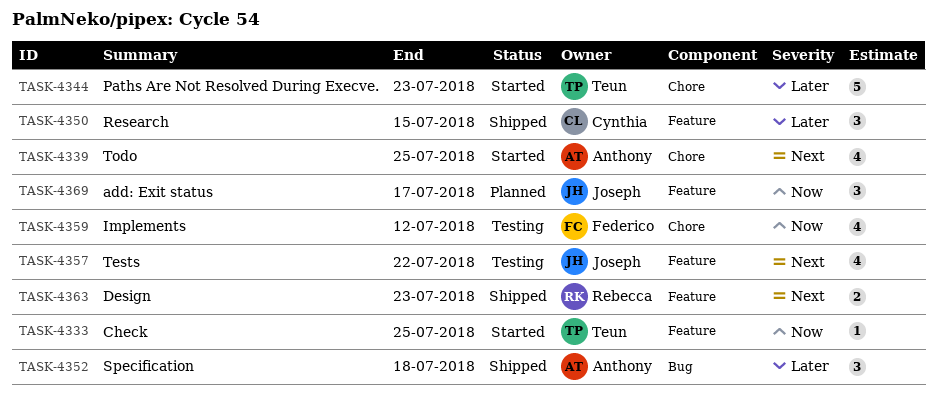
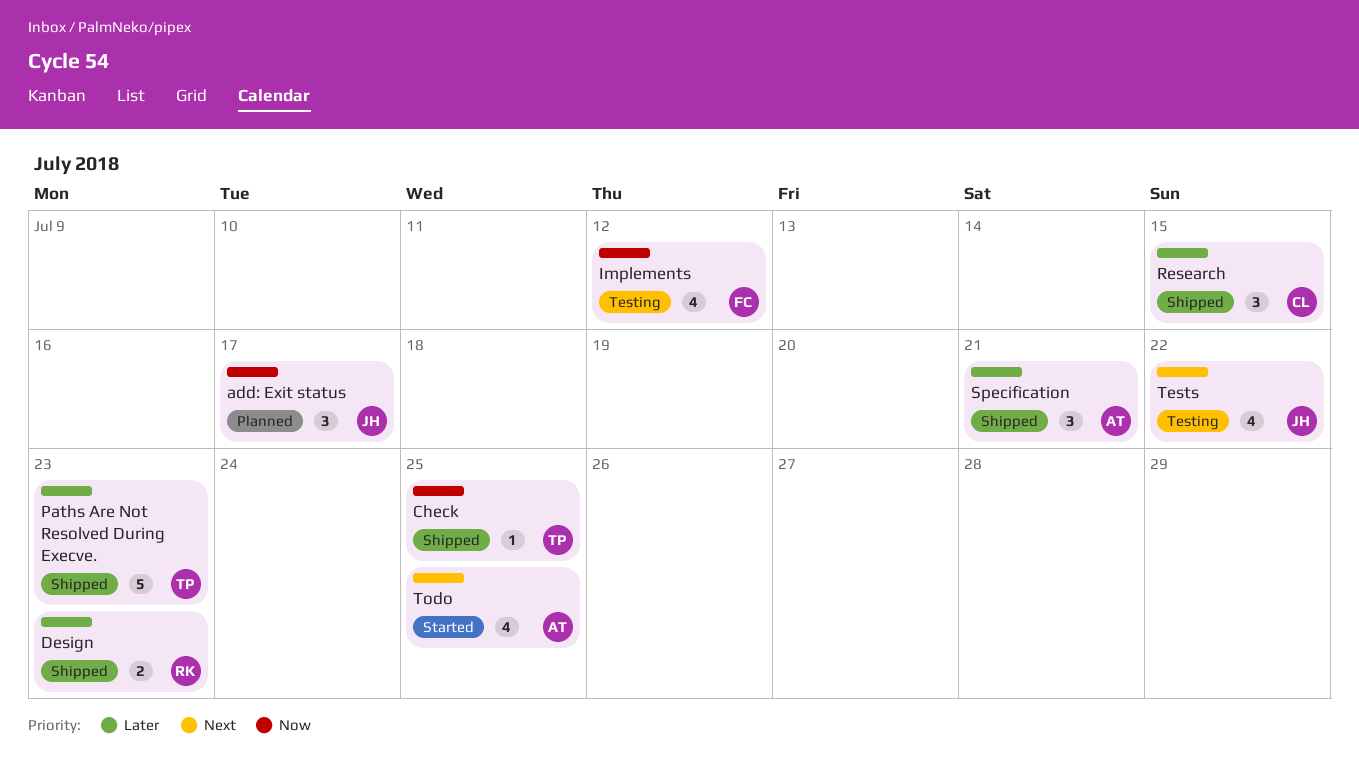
Check, status: Started -> Shipped
Design, priority: Next -> Later
Paths Are Not Resolved During Execve., status: Started -> Shipped
Specification, due: Jul 18 -> Jul 21

